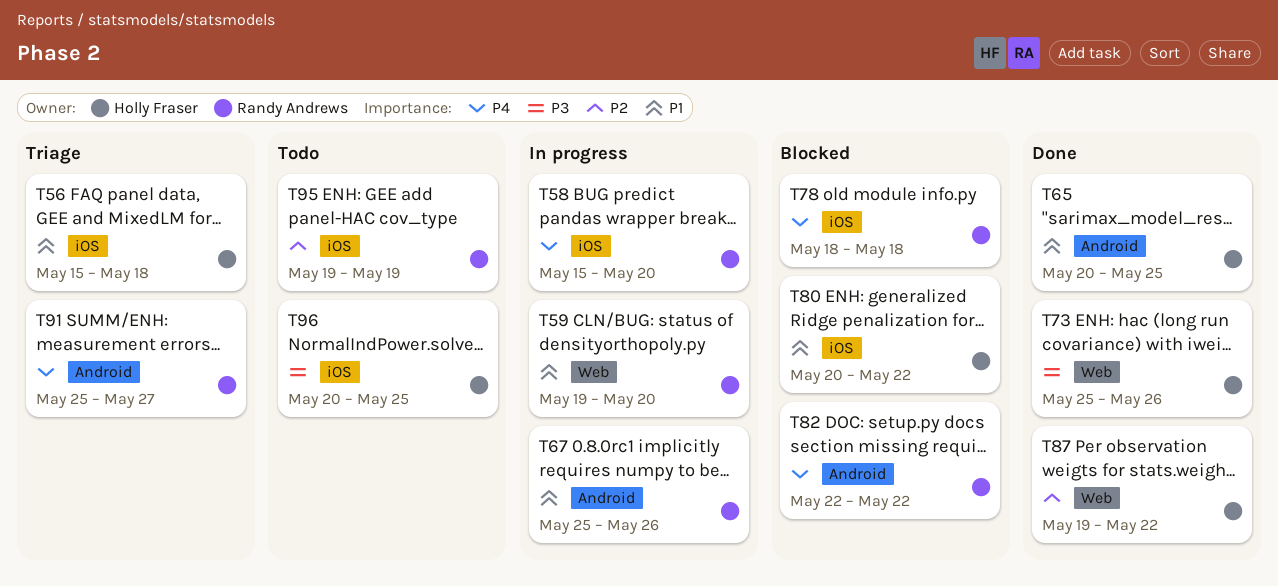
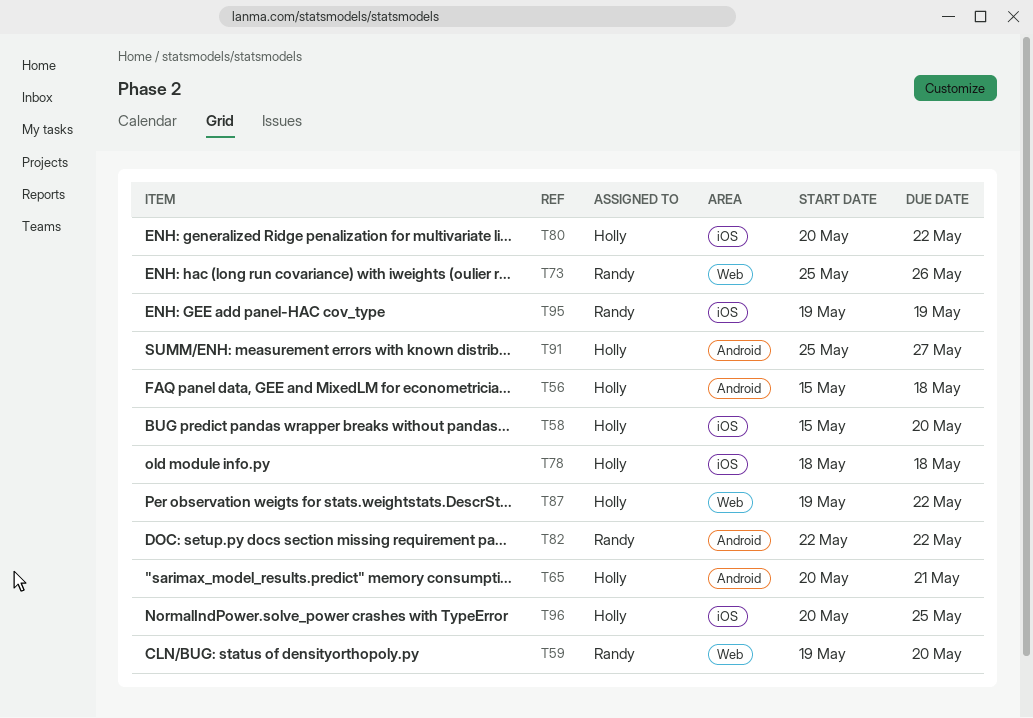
T56, label: iOS -> Android
T58, owner: Randy Andrews -> Holly Fraser
T65, due: May 25 -> May 21
T67: present -> none
T73, owner: Holly Fraser -> Randy Andrews
T78, owner: Randy Andrews -> Holly Fraser
T91, owner: Randy Andrews -> Holly Fraser

